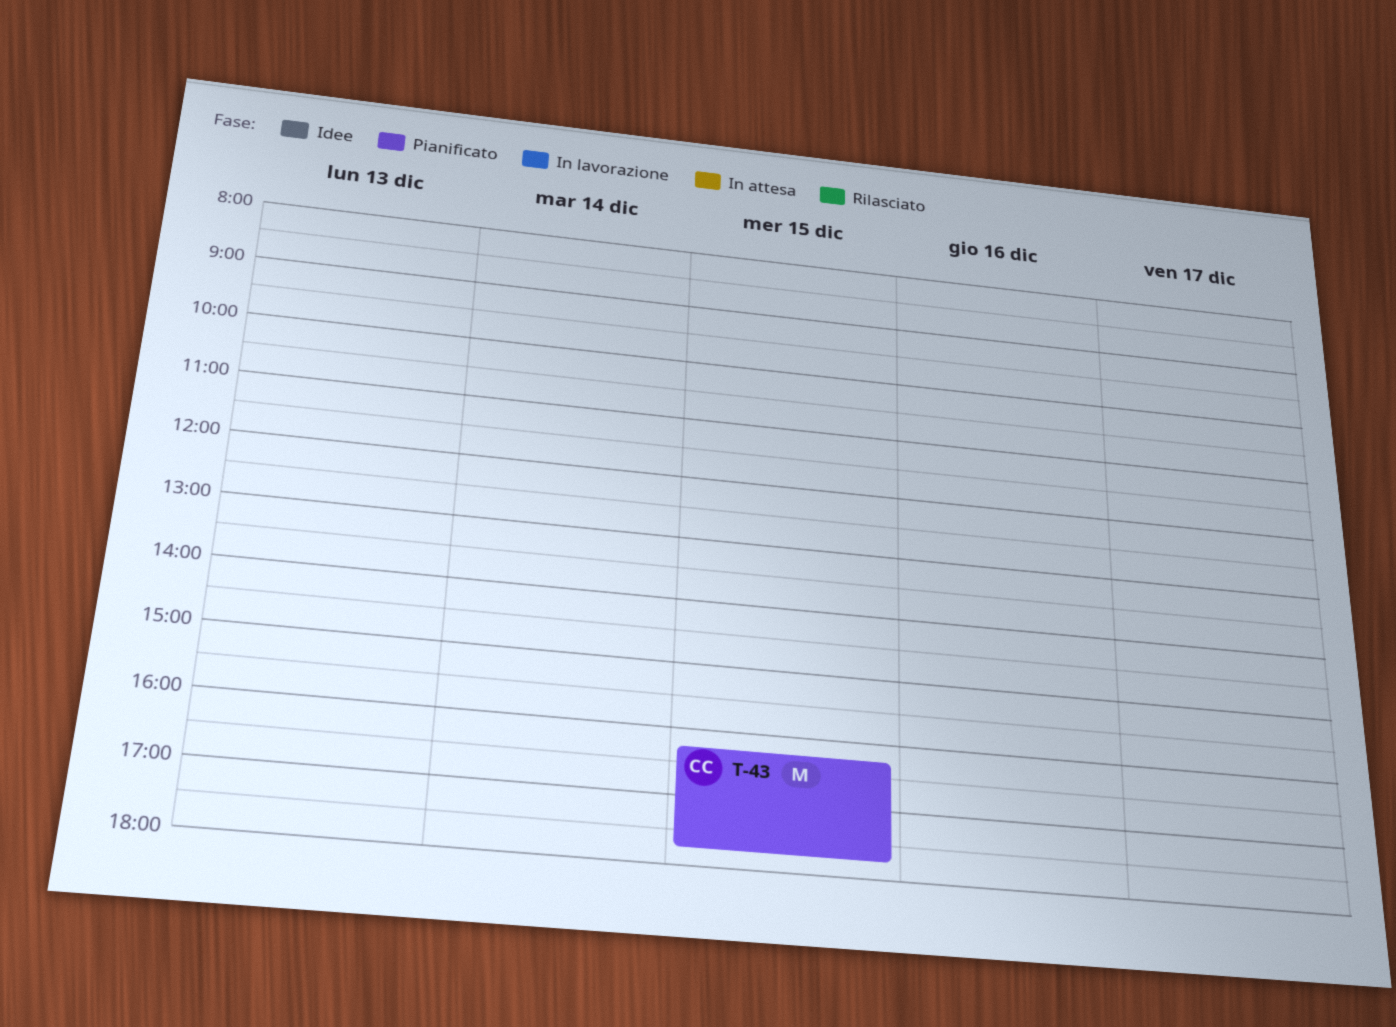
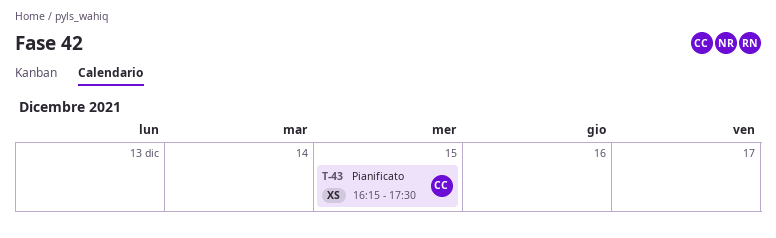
T-43, estimate: M -> XS
T-43, ends: 17:45 -> 17:30

